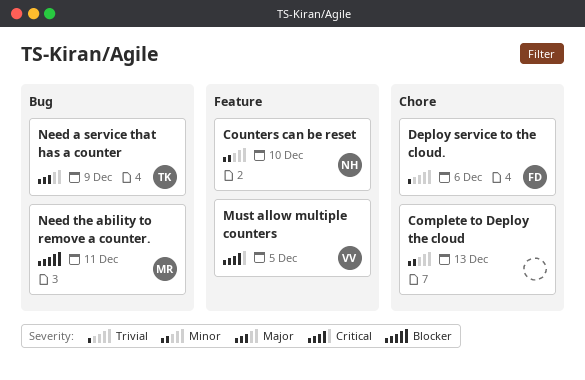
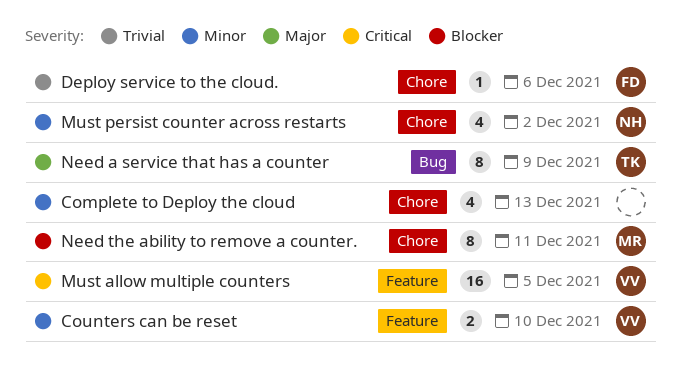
Counters can be reset, owner: NH -> VV
Must persist counter across restarts: none -> present
Need the ability to remove a counter., label: Bug -> Chore

